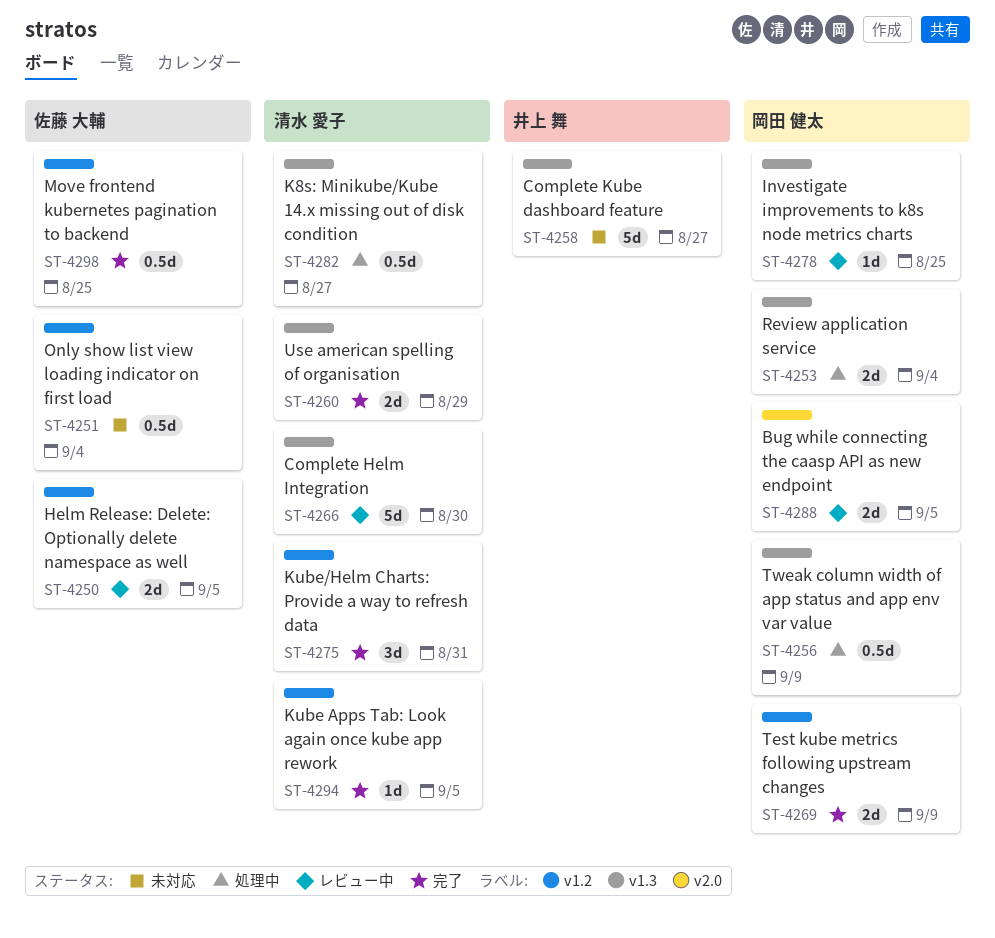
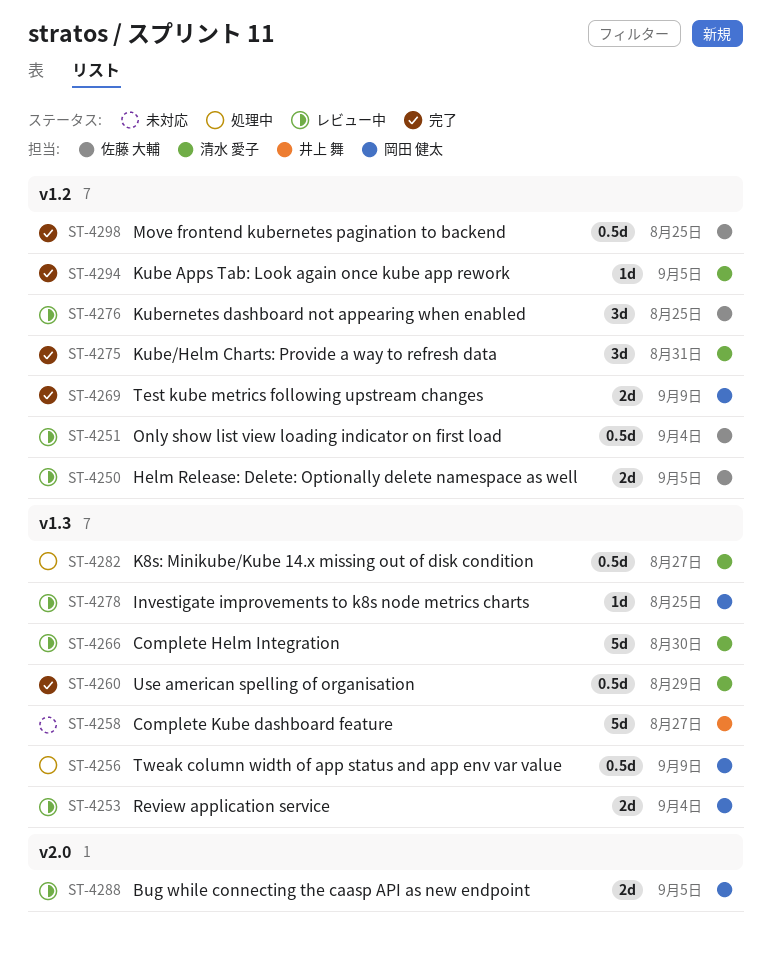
ST-4251, status: 未対応 -> レビュー中
ST-4253, status: 処理中 -> レビュー中
ST-4260, estimate: 2d -> 0.5d
ST-4276: none -> present

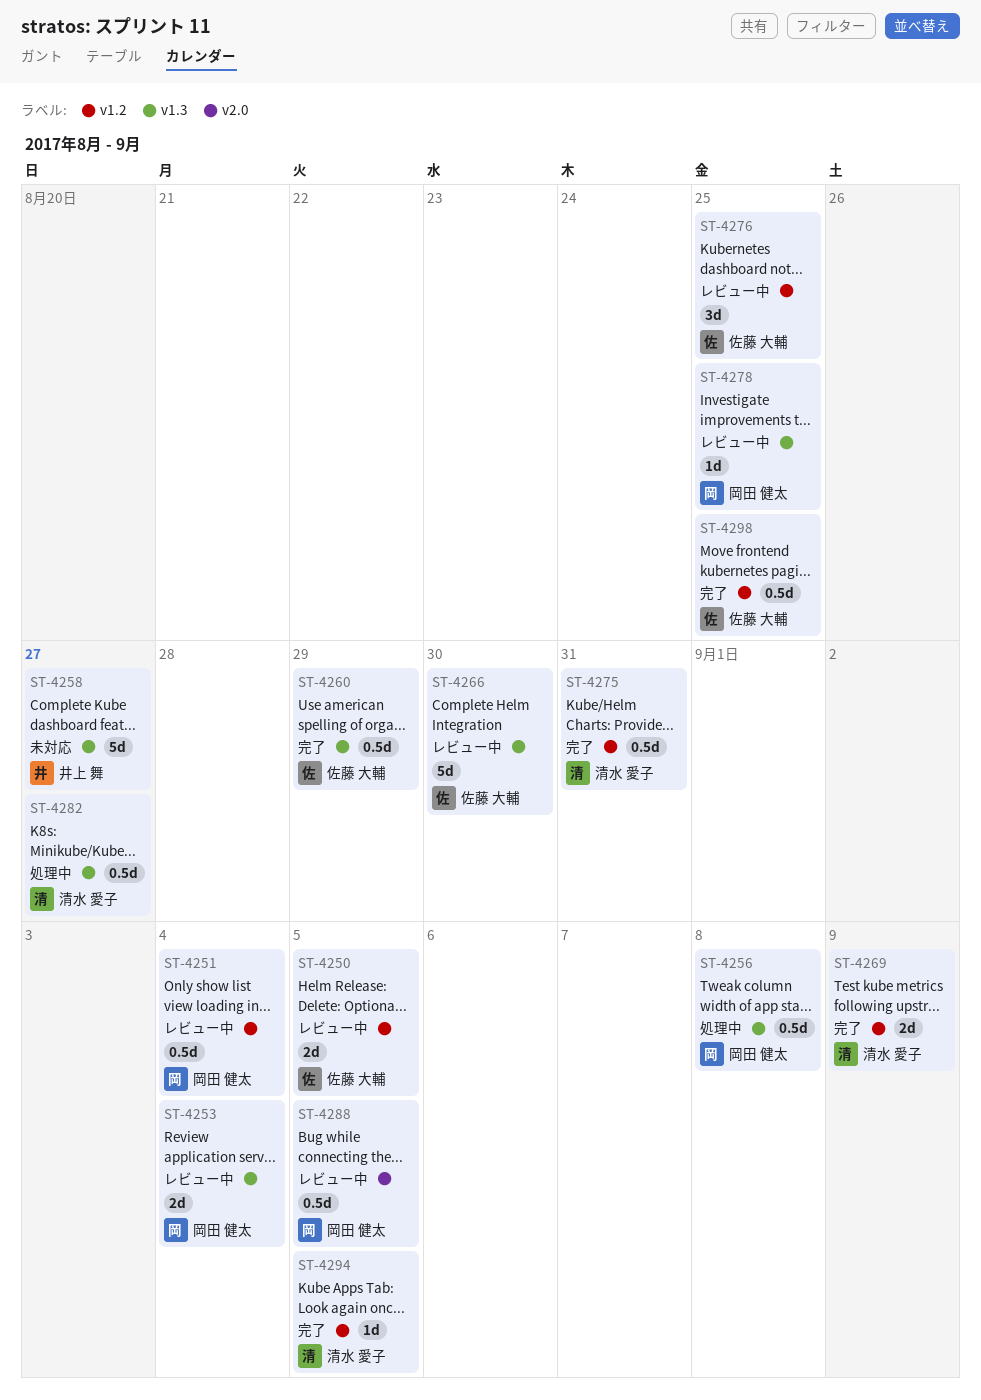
ST-4251, owner: 佐藤 大輔 -> 岡田 健太
ST-4256, due: Sep 9 -> Sep 8
ST-4260, owner: 清水 愛子 -> 佐藤 大輔
ST-4266, owner: 清水 愛子 -> 佐藤 大輔
ST-4269, owner: 岡田 健太 -> 清水 愛子
ST-4275, estimate: 3d -> 0.5d
ST-4288, estimate: 2d -> 0.5d

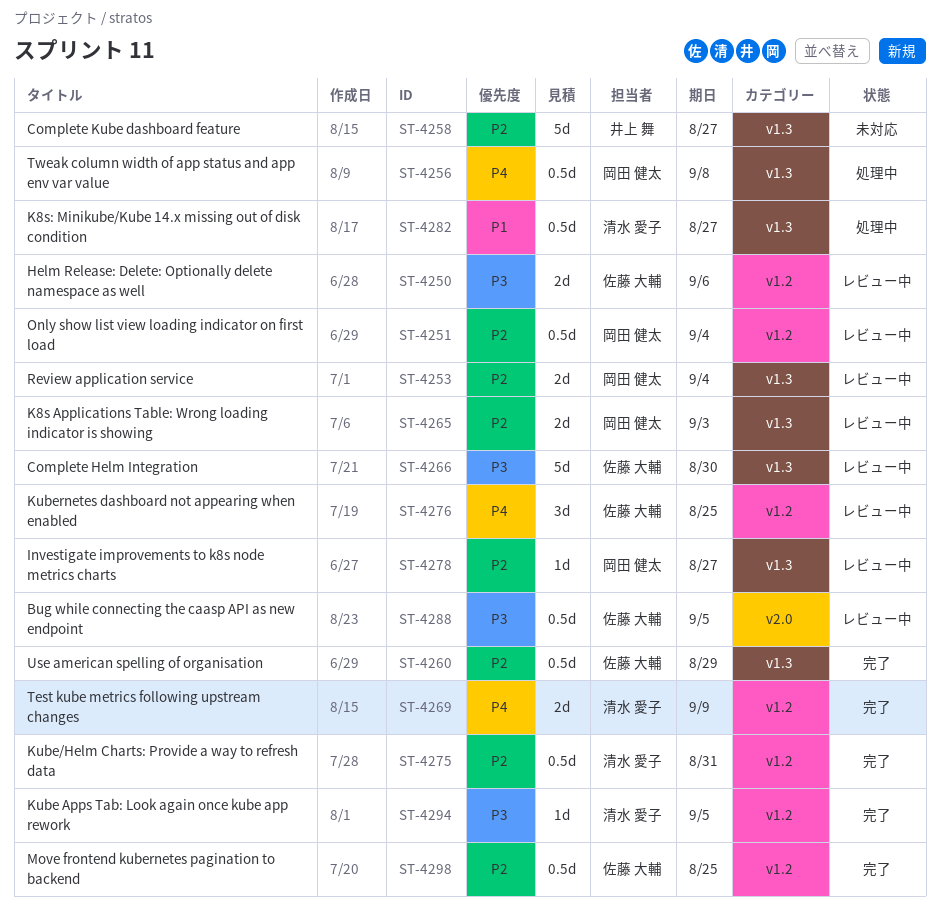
ST-4250, due: Sep 5 -> Sep 6
ST-4265: none -> present
ST-4278, due: Aug 25 -> Aug 27
ST-4288, owner: 岡田 健太 -> 佐藤 大輔

